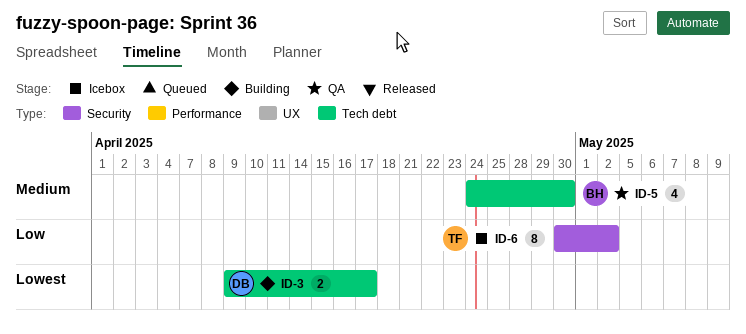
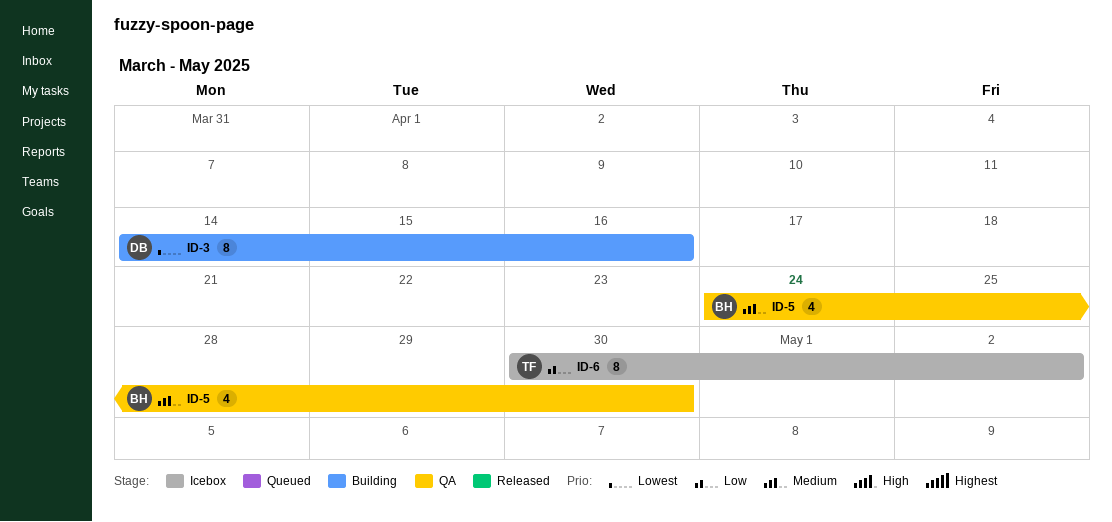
ID-3, estimate: 2 -> 8
ID-3, start: Apr 9 -> Apr 14
ID-3, due: Apr 17 -> Apr 16

